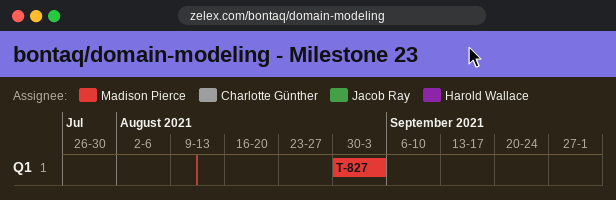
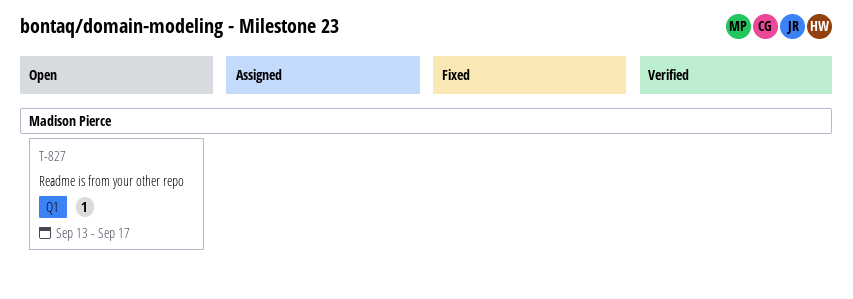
T-827, start: Aug 30 -> Sep 13
T-827, due: Sep 3 -> Sep 17

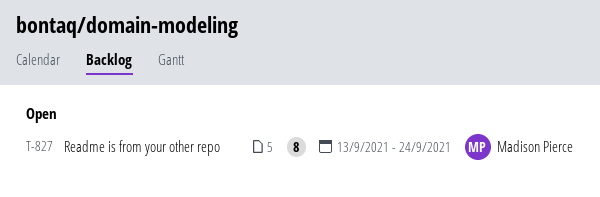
T-827, estimate: 1 -> 8
T-827, due: Sep 17 -> Sep 24

